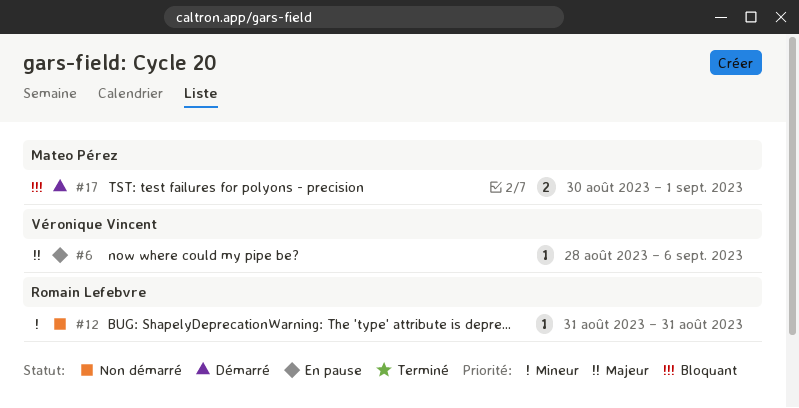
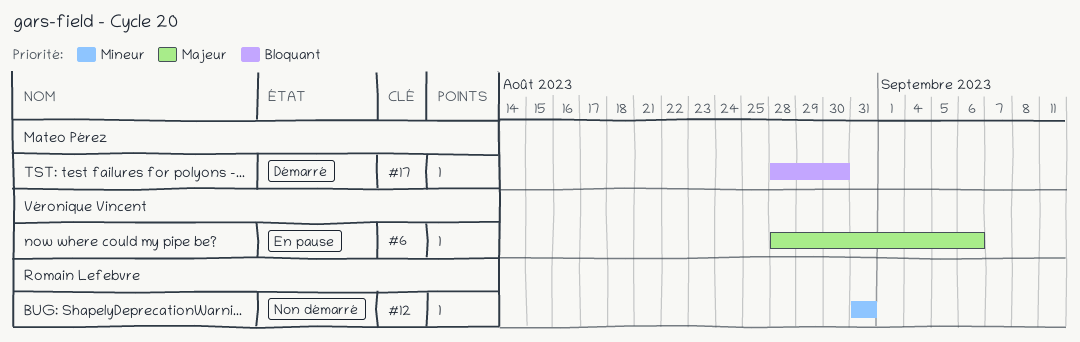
#17, estimate: 2 -> 1
#17, start: Aug 30 -> Aug 28
#17, due: Sep 1 -> Aug 30

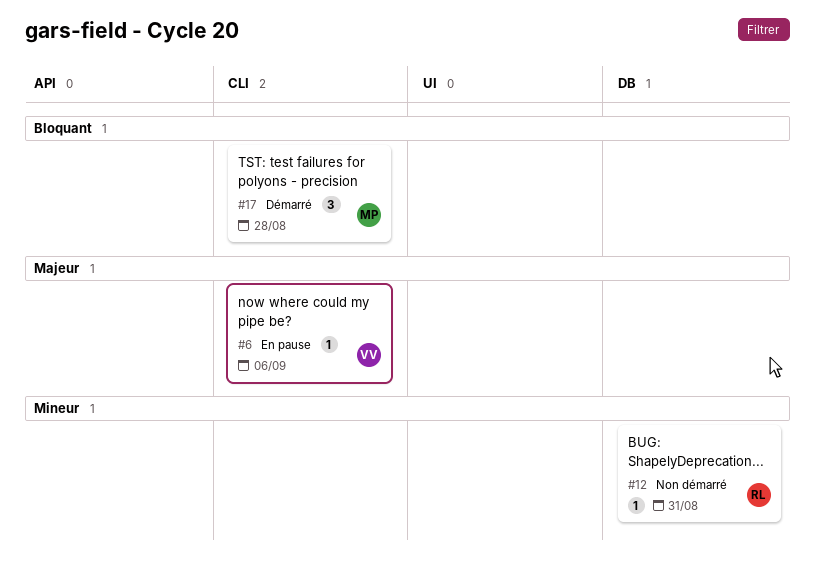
#17, estimate: 1 -> 3
#17, due: Aug 30 -> Aug 28

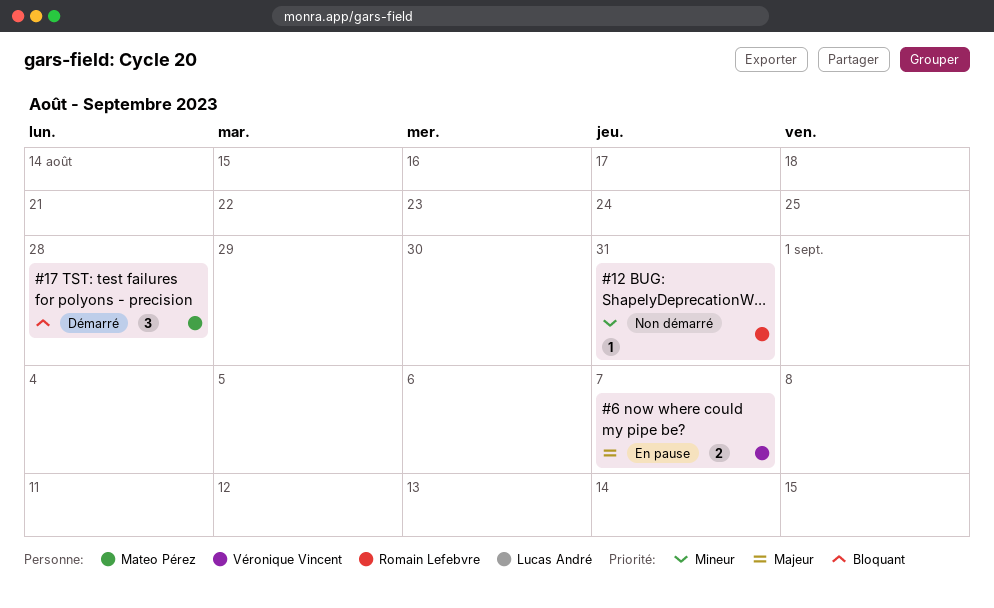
#6, estimate: 1 -> 2
#6, due: Sep 6 -> Sep 7

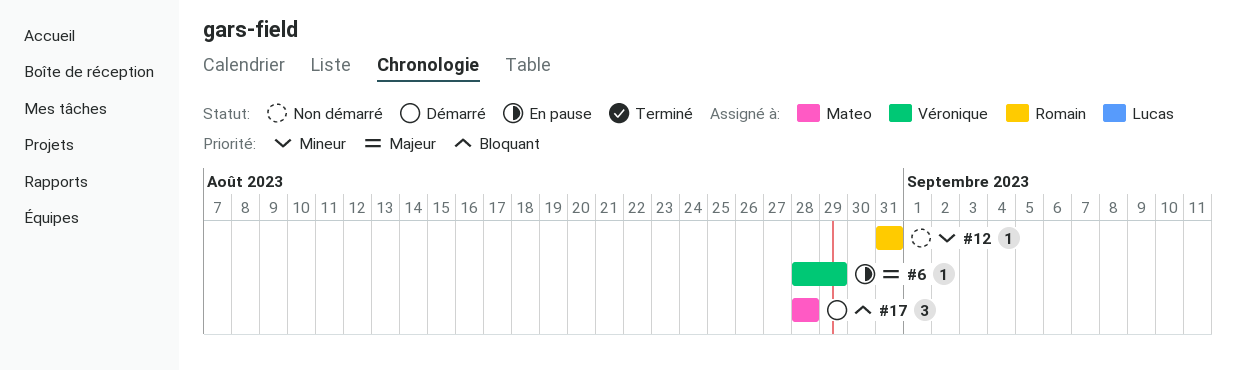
#6, estimate: 2 -> 1
#6, due: Sep 7 -> Aug 29

